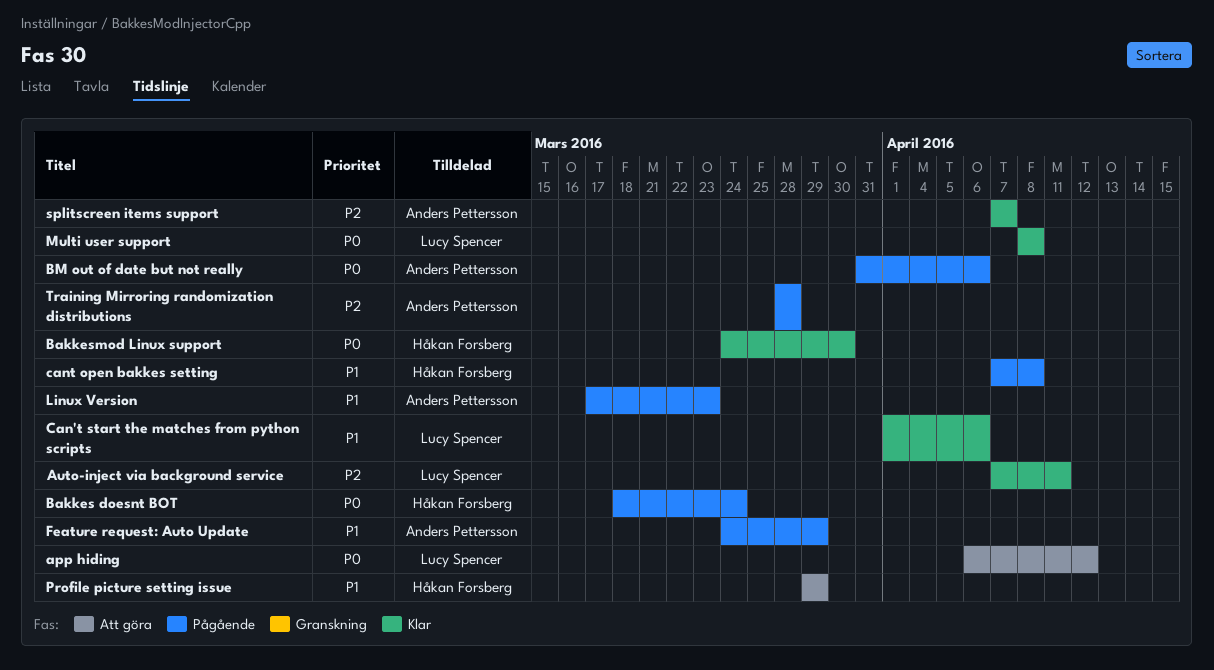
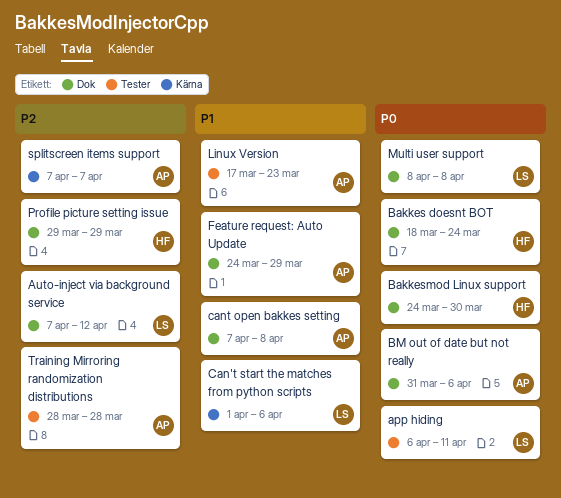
app hiding, due: Apr 12 -> Apr 11
Auto-inject via background service, due: Apr 11 -> Apr 12
cant open bakkes setting, owner: Håkan Forsberg -> Anders Pettersson
Profile picture setting issue, priority: P1 -> P2

